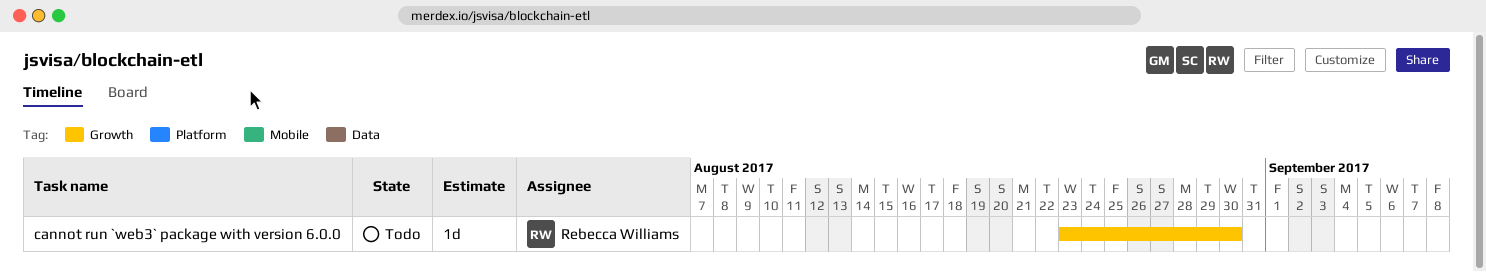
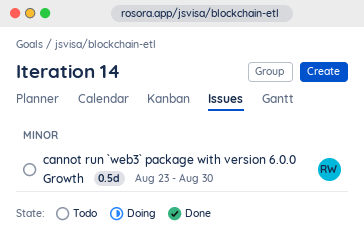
cannot run `web3` package with version 6.0.0, estimate: 1d -> 0.5d

